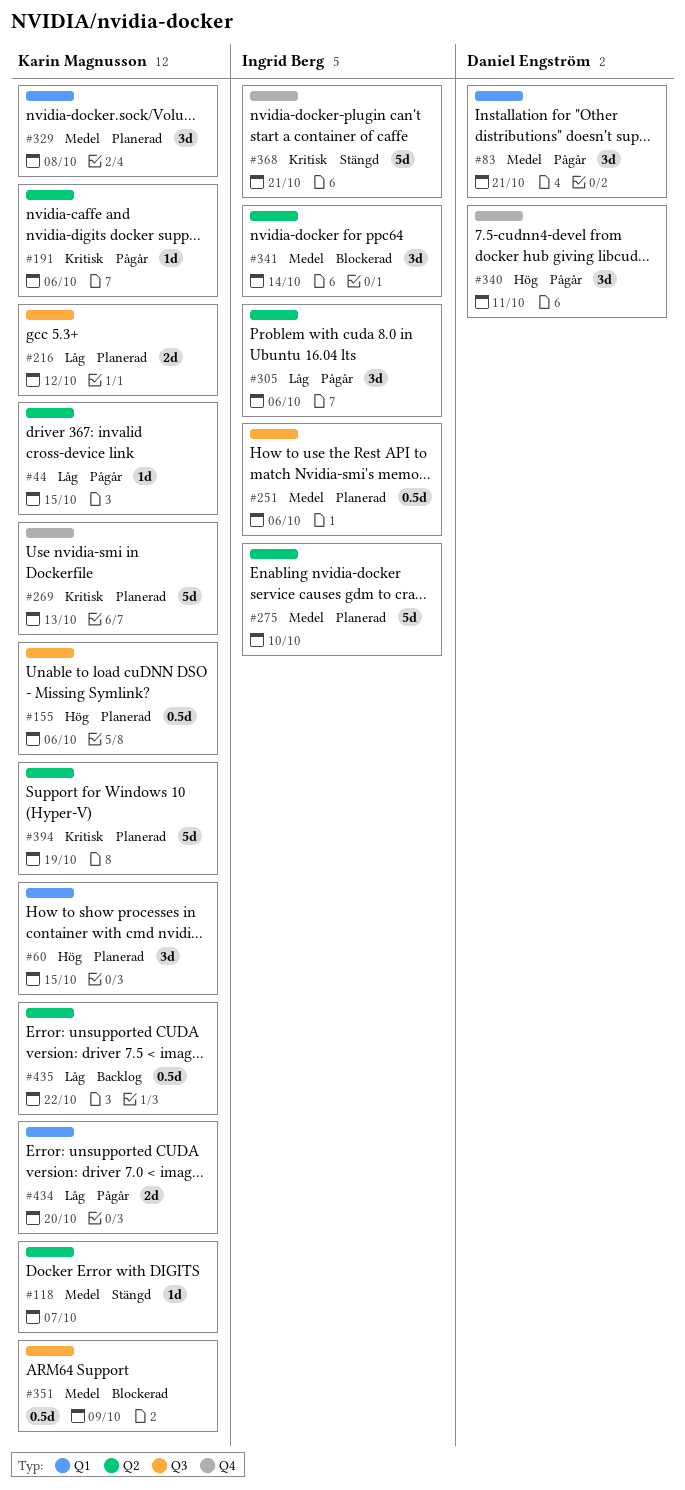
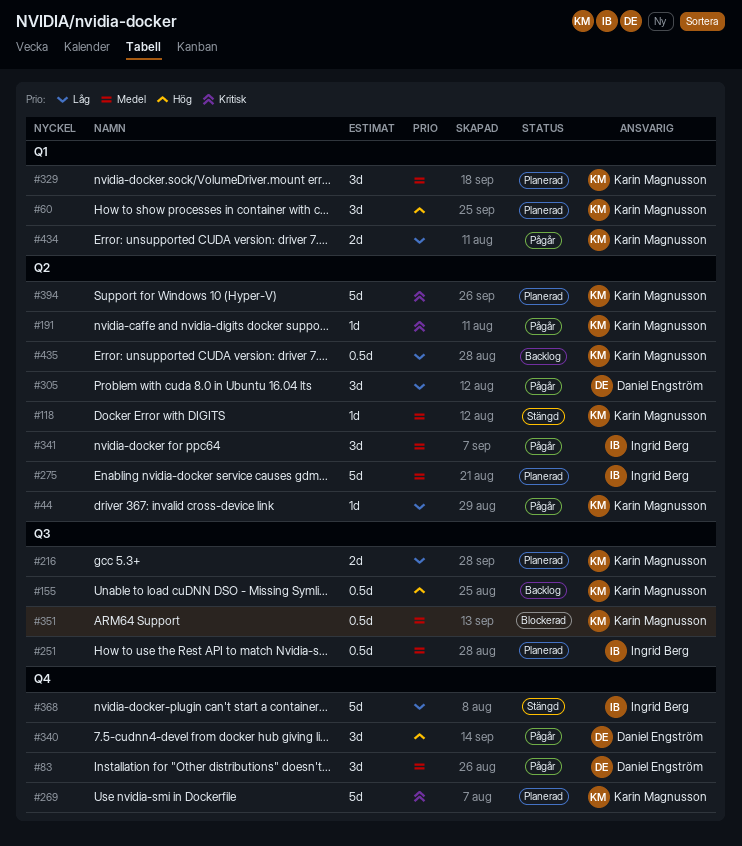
#83, label: Q1 -> Q4
#155, status: Planerad -> Backlog
#305, owner: Ingrid Berg -> Daniel Engström
#341, status: Blockerad -> Pågår
#368, priority: Kritisk -> Låg

